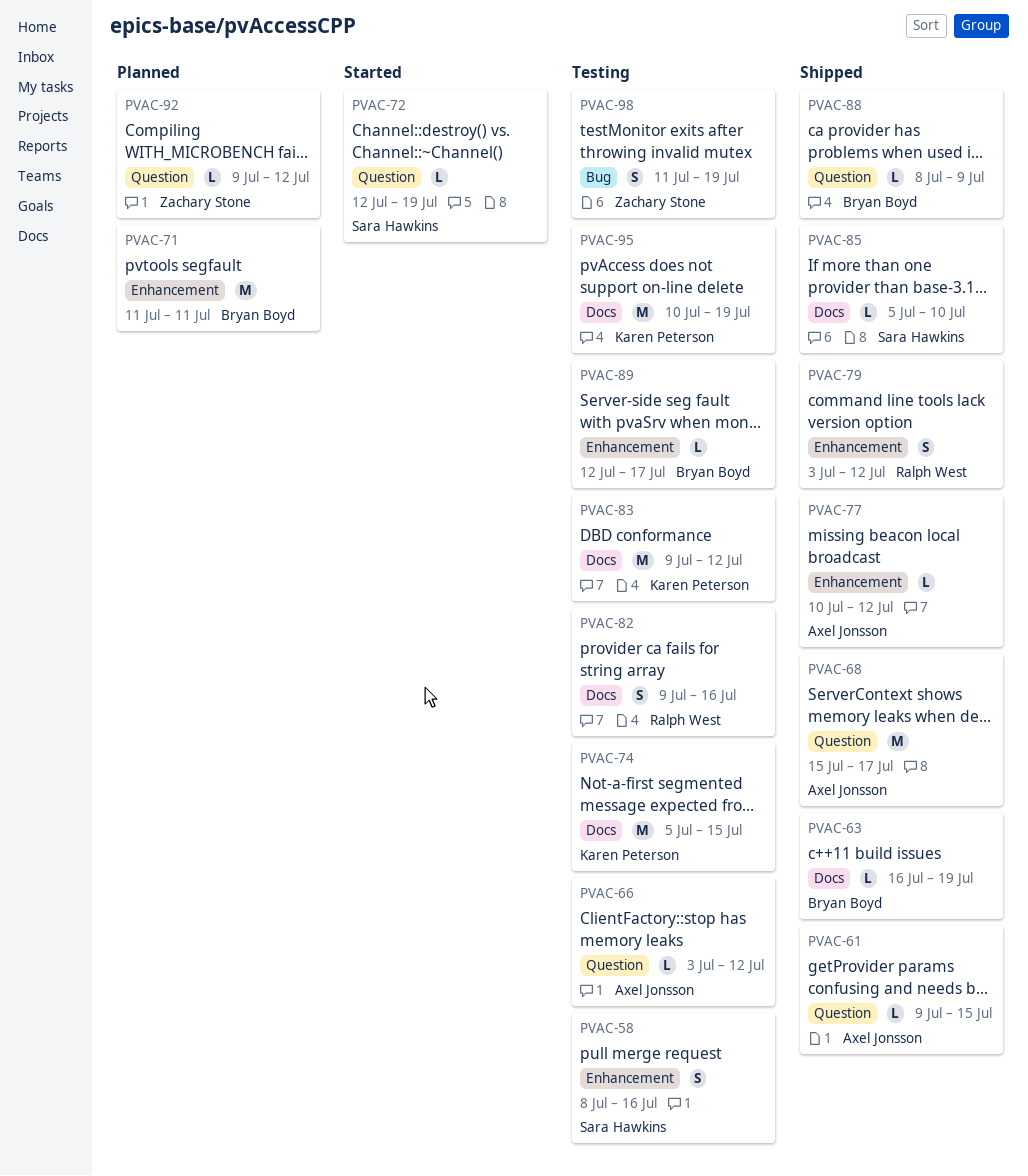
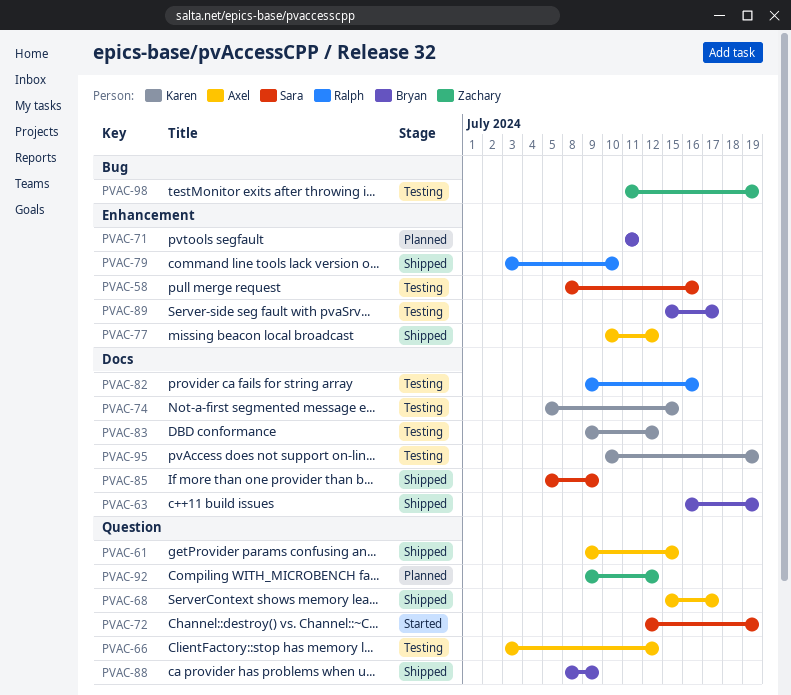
PVAC-79, due: Jul 12 -> Jul 10
PVAC-85, due: Jul 10 -> Jul 9
PVAC-89, start: Jul 12 -> Jul 15

